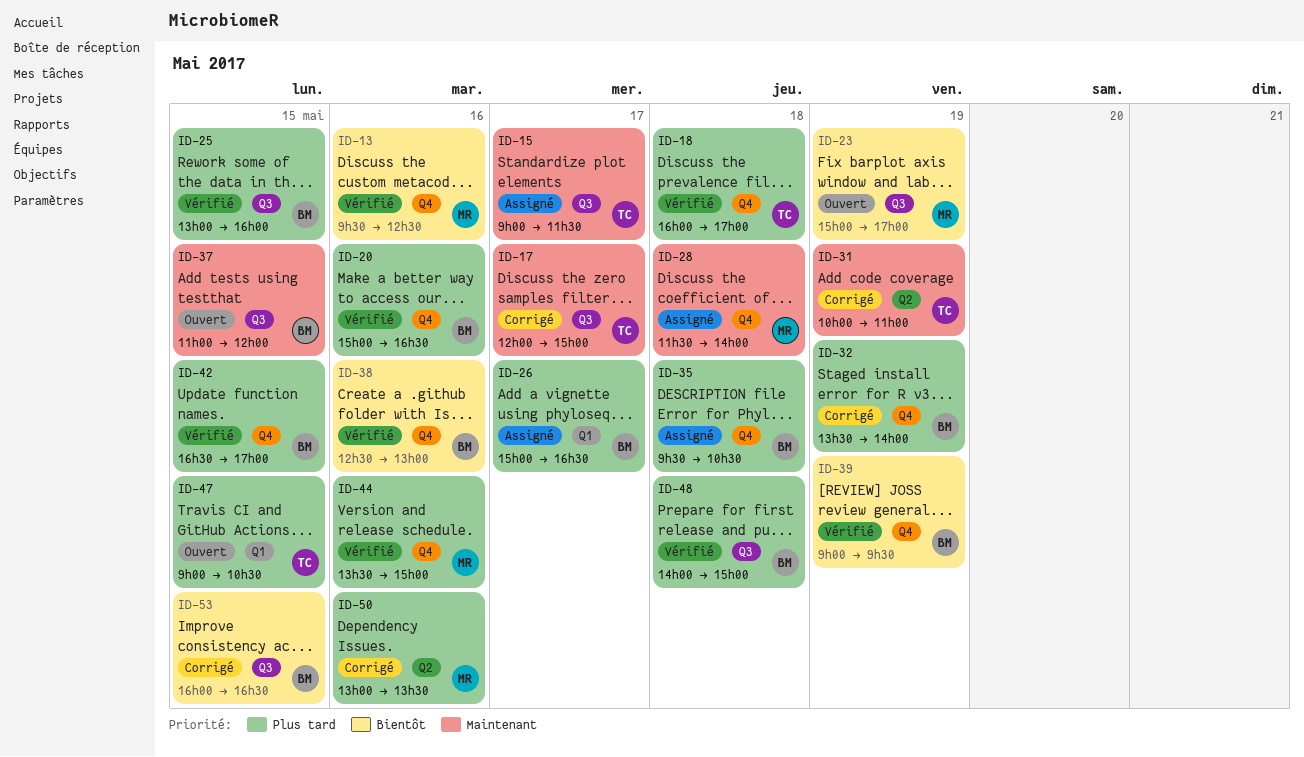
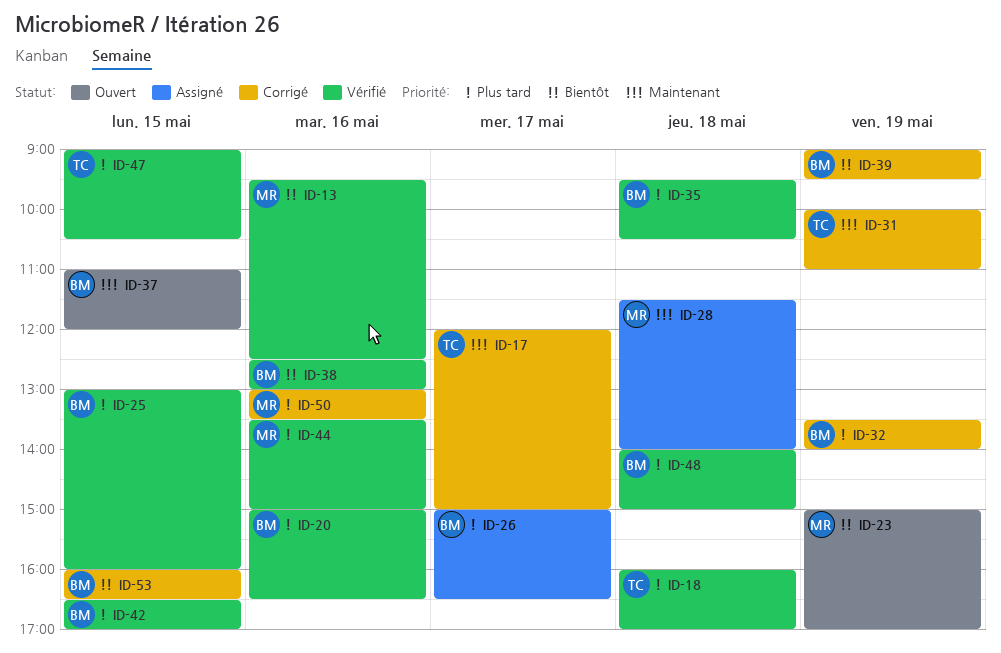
ID-15: present -> none
ID-35, status: Assigné -> Vérifié
ID-39, status: Vérifié -> Corrigé
ID-47, status: Ouvert -> Vérifié

